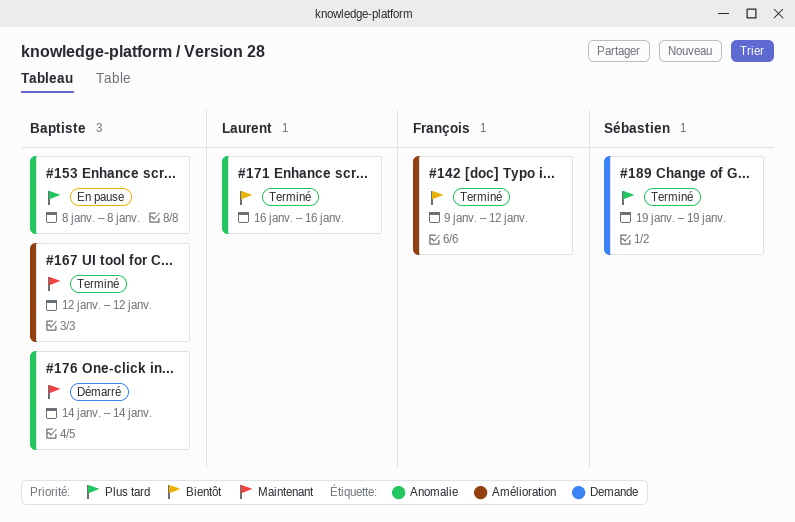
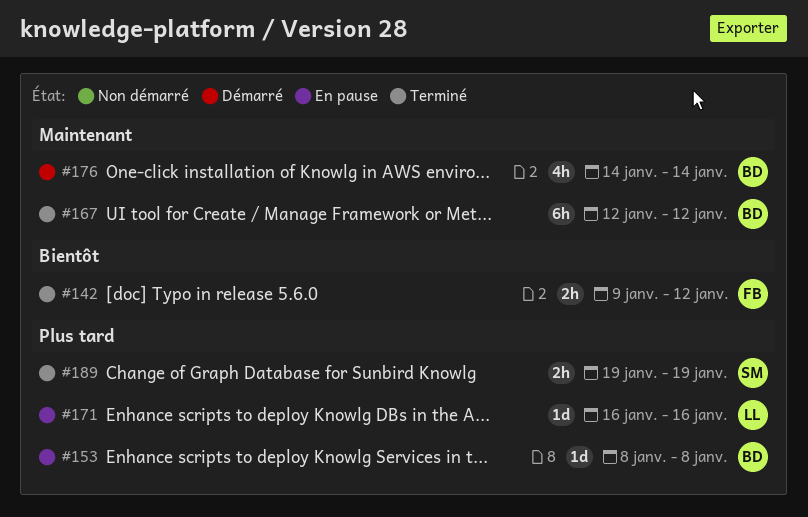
#171, status: Terminé -> En pause
#171, priority: Bientôt -> Plus tard

